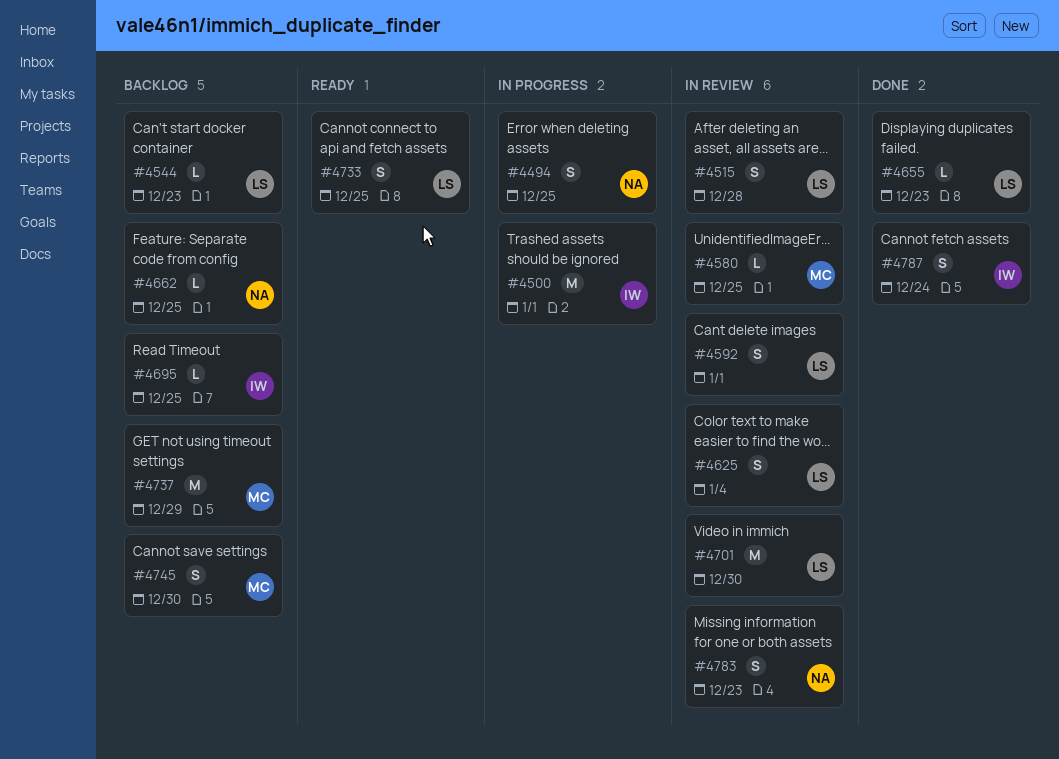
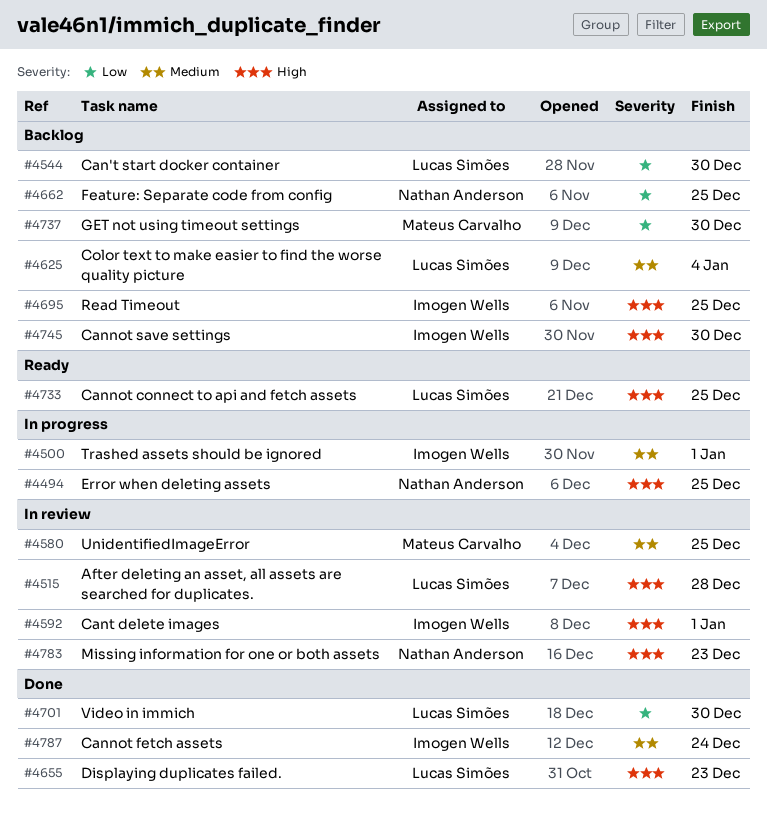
#4544, due: Dec 23 -> Dec 30
#4592, owner: Lucas Simões -> Imogen Wells
#4625, status: In review -> Backlog
#4701, status: In review -> Done
#4737, due: Dec 29 -> Dec 30
#4745, owner: Mateus Carvalho -> Imogen Wells

